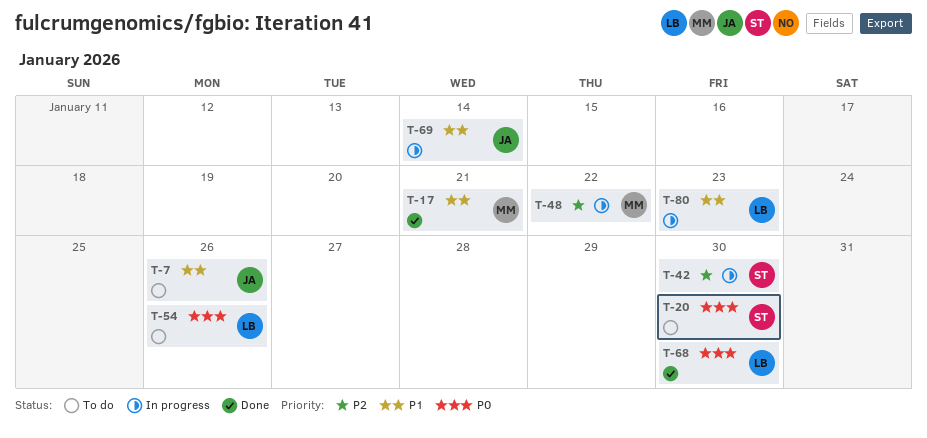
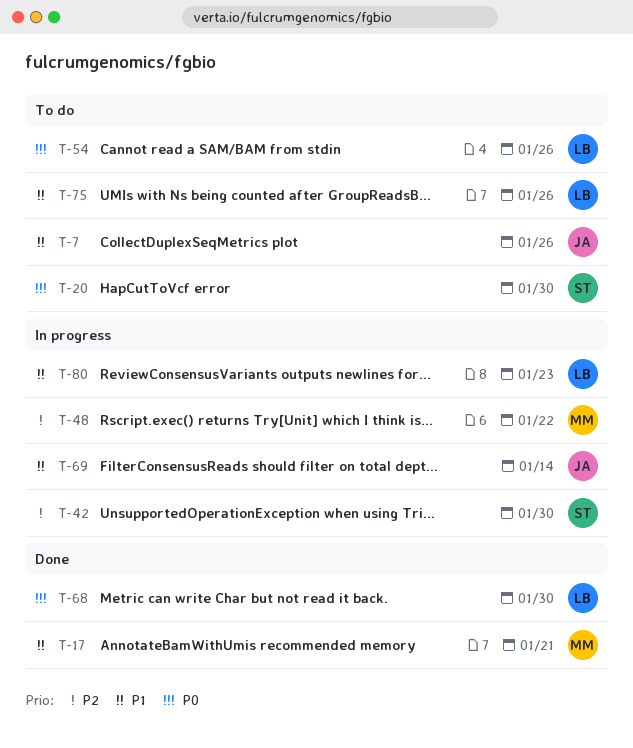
T-75: none -> present

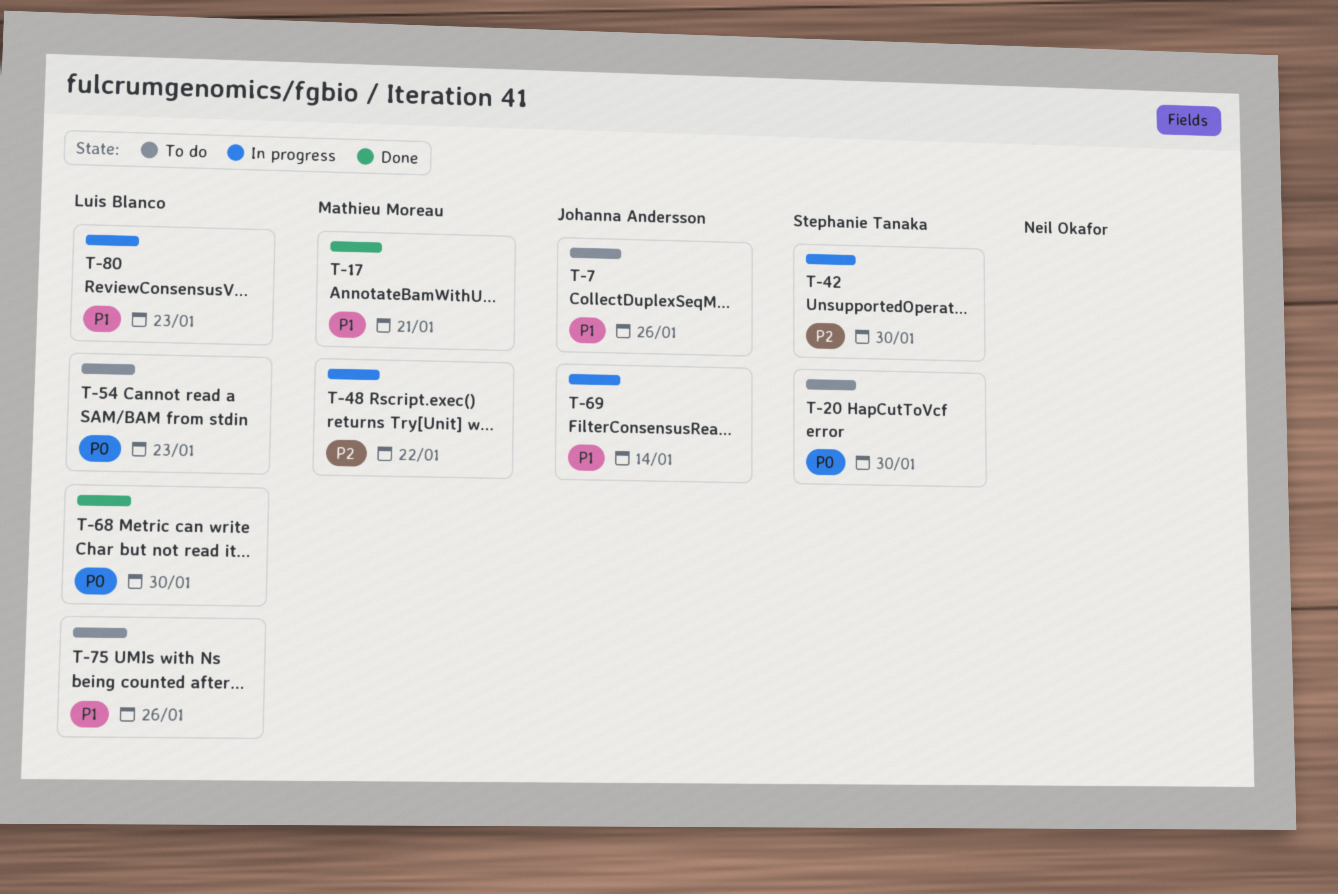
T-54, due: Jan 26 -> Jan 23

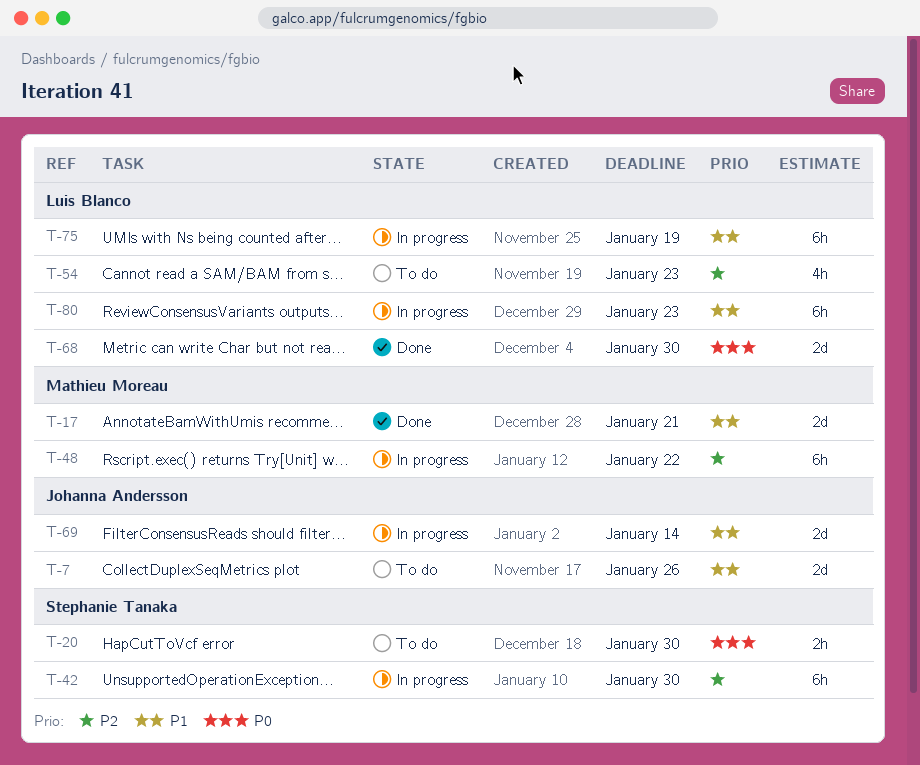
T-54, priority: P0 -> P2
T-75, status: To do -> In progress
T-75, due: Jan 26 -> Jan 19

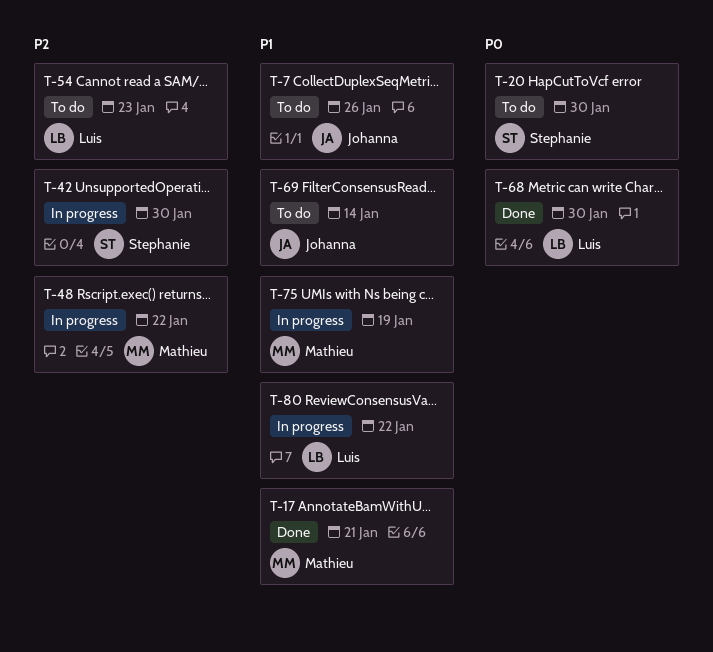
T-69, status: In progress -> To do
T-75, owner: Luis Blanco -> Mathieu Moreau
T-80, due: Jan 23 -> Jan 22

